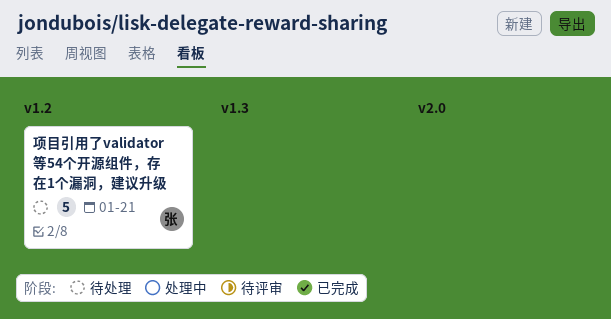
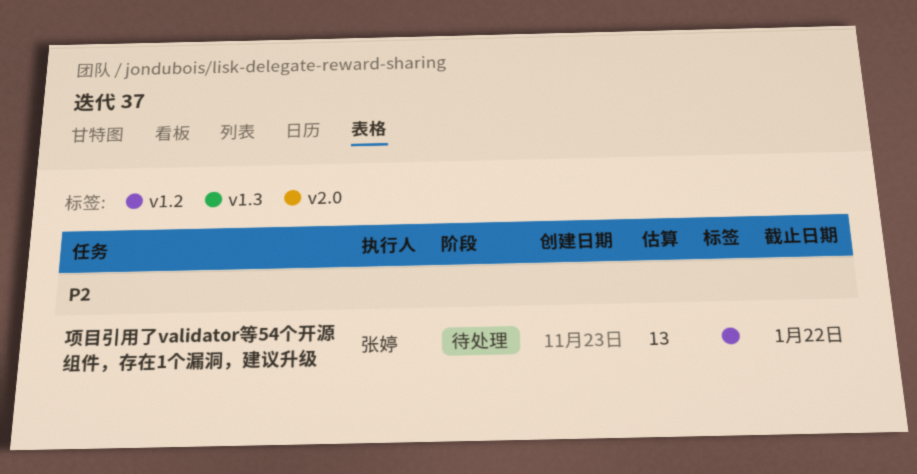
项目引用了validator等54个开源组件，存在1个漏洞，建议升级, estimate: 5 -> 13
项目引用了validator等54个开源组件，存在1个漏洞，建议升级, due: Jan 21 -> Jan 22

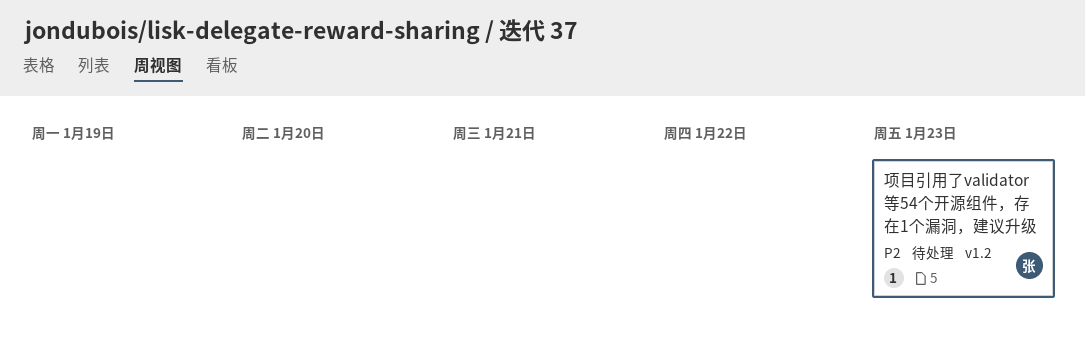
项目引用了validator等54个开源组件，存在1个漏洞，建议升级, estimate: 13 -> 1
项目引用了validator等54个开源组件，存在1个漏洞，建议升级, due: Jan 22 -> Jan 23

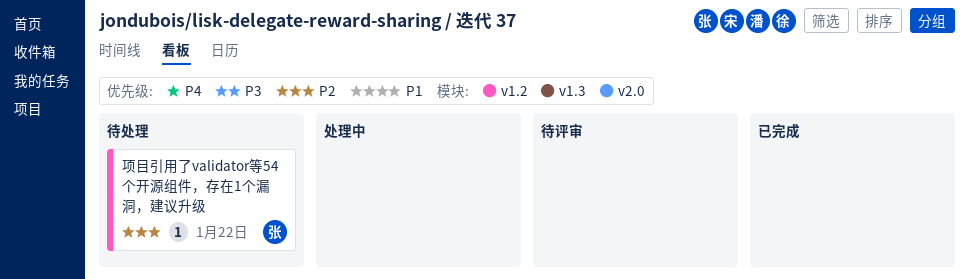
项目引用了validator等54个开源组件，存在1个漏洞，建议升级, due: Jan 23 -> Jan 22

